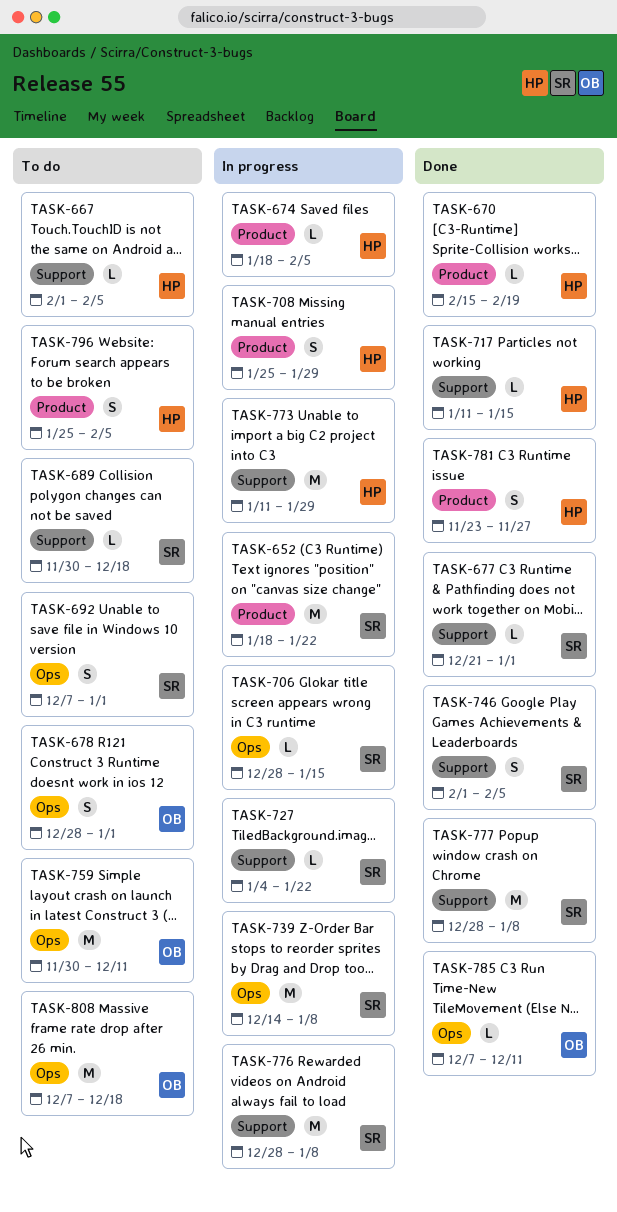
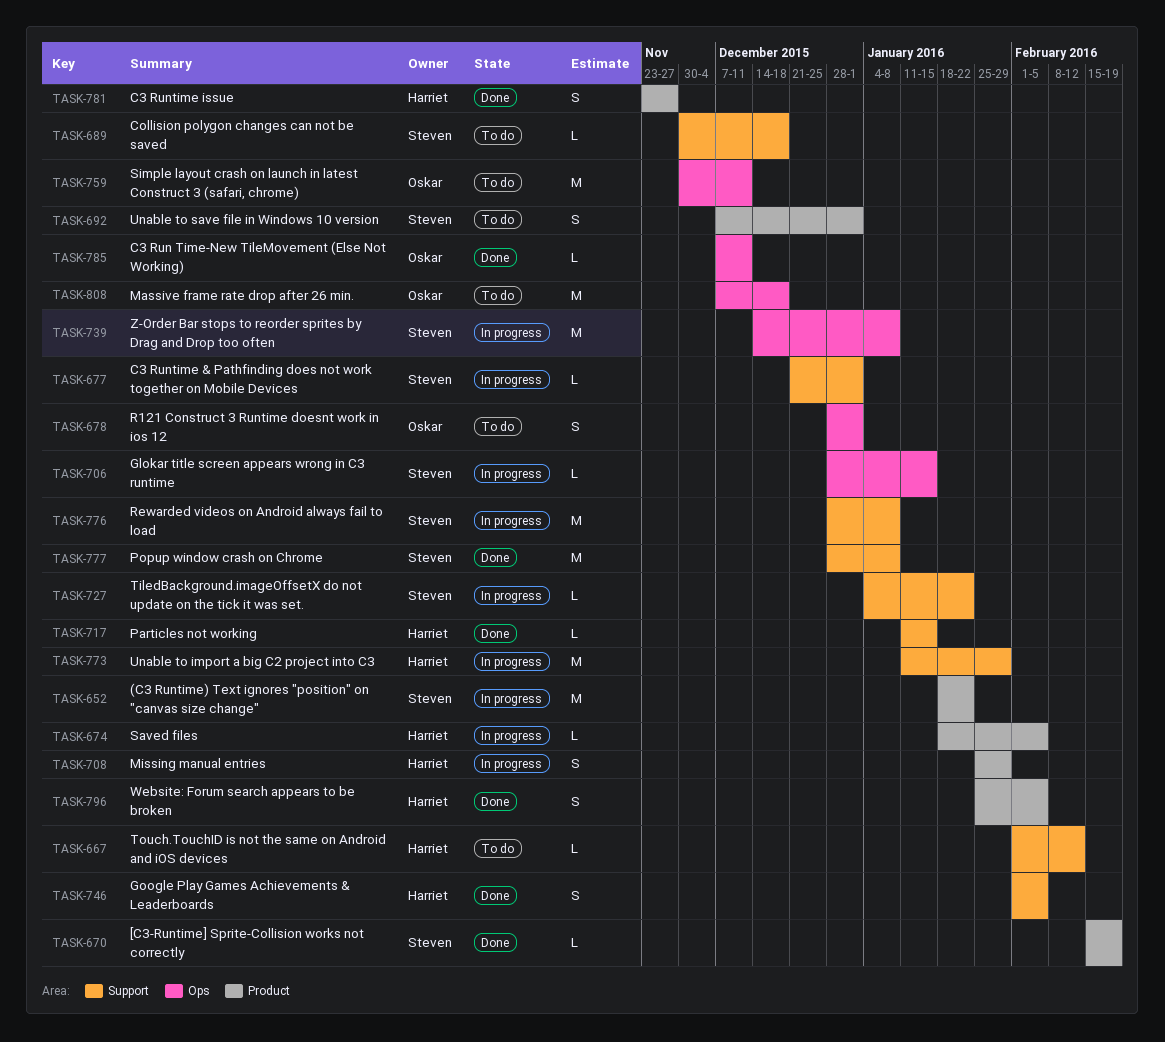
TASK-667, due: Feb 5 -> Feb 12
TASK-670, owner: Harriet -> Steven
TASK-677, status: Done -> In progress
TASK-692, label: Ops -> Product
TASK-746, owner: Steven -> Harriet
TASK-796, status: To do -> Done

